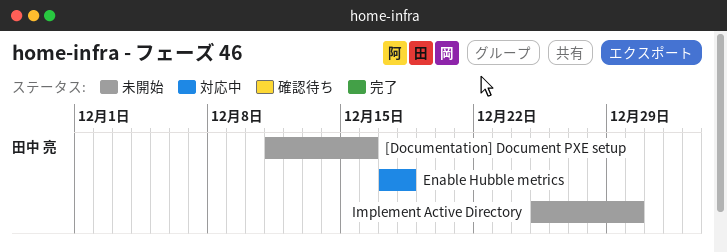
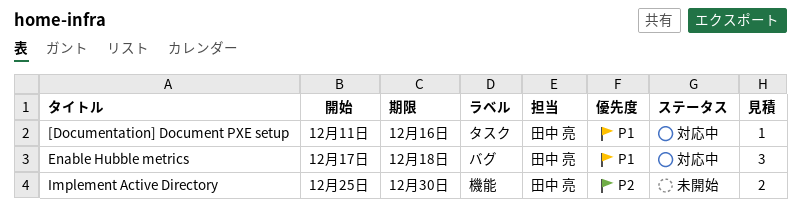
[Documentation] Document PXE setup, status: 未開始 -> 対応中

